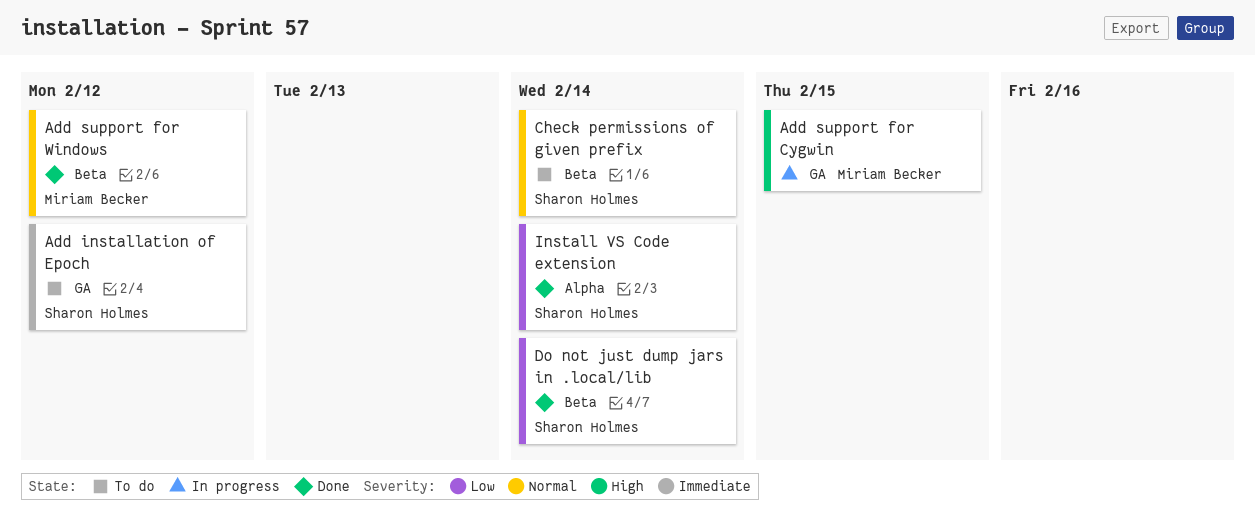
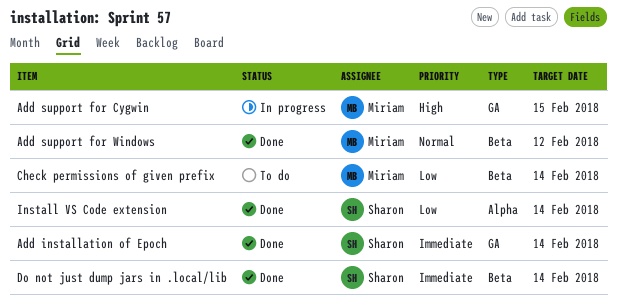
Add installation of Epoch, status: To do -> Done
Add installation of Epoch, due: Feb 12 -> Feb 14
Check permissions of given prefix, owner: Sharon Holmes -> Miriam Becker
Check permissions of given prefix, priority: Normal -> Low
Do not just dump jars in .local/lib, priority: Low -> Immediate

